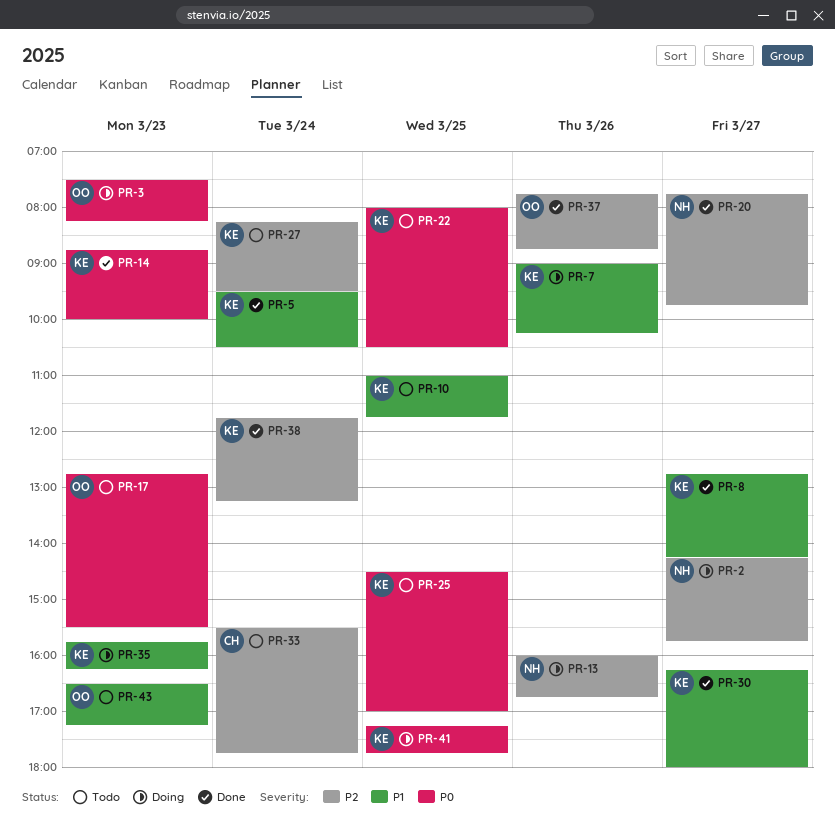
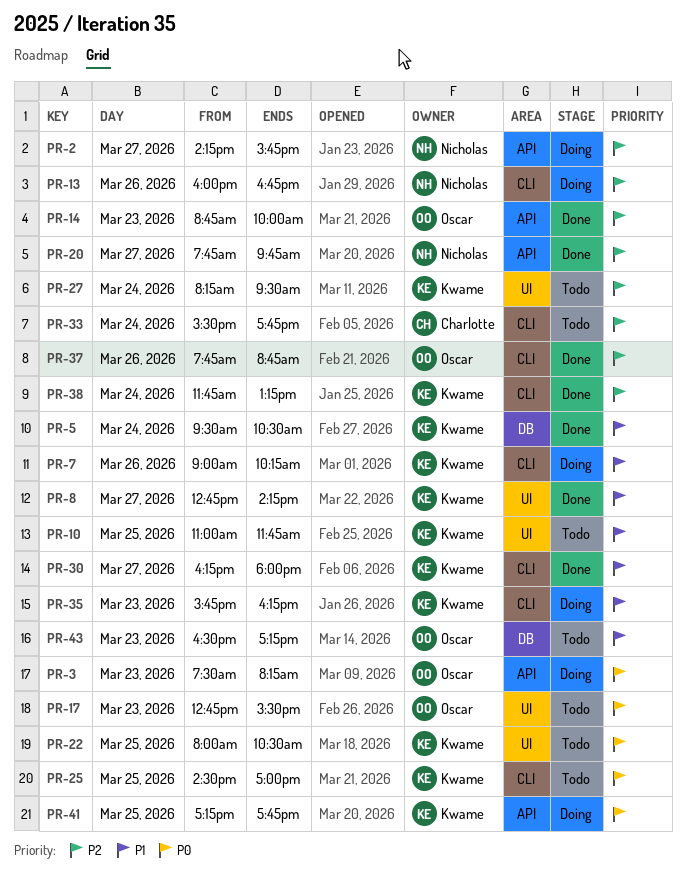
PR-14, owner: Kwame -> Oscar
PR-14, priority: P0 -> P2

